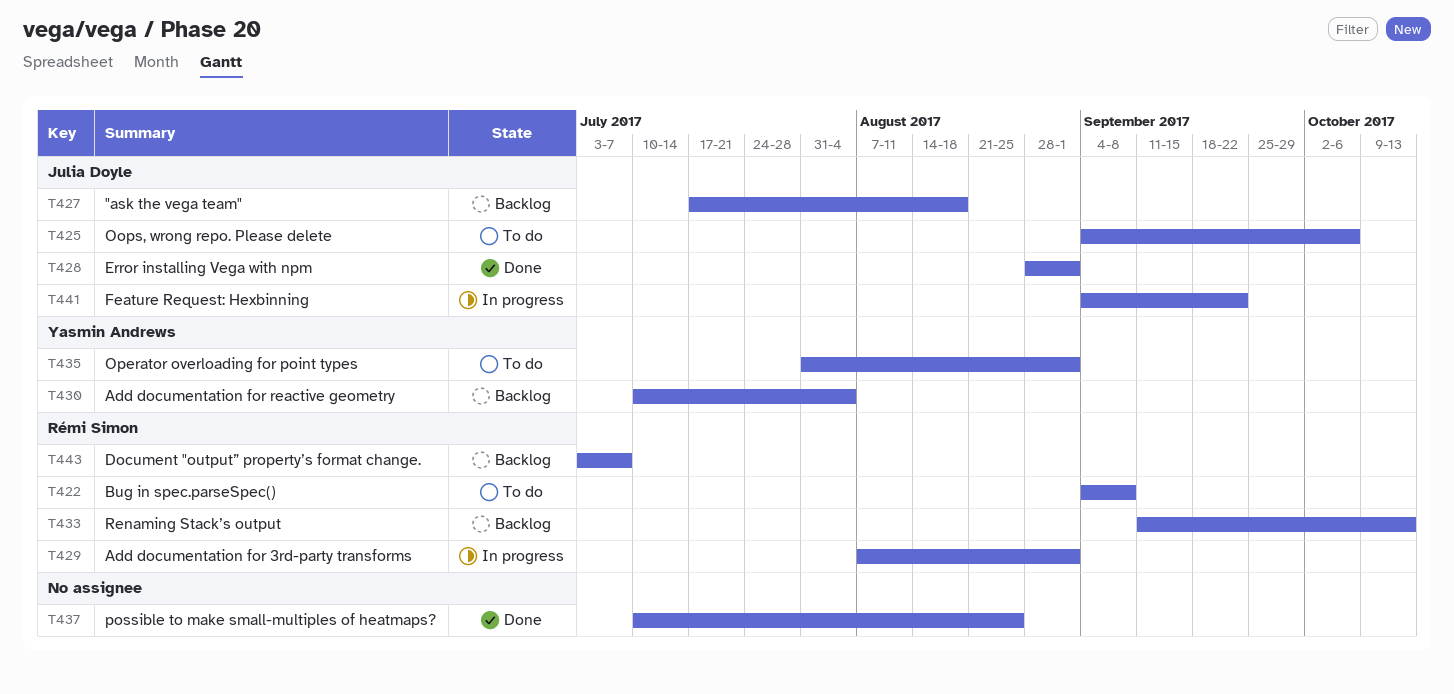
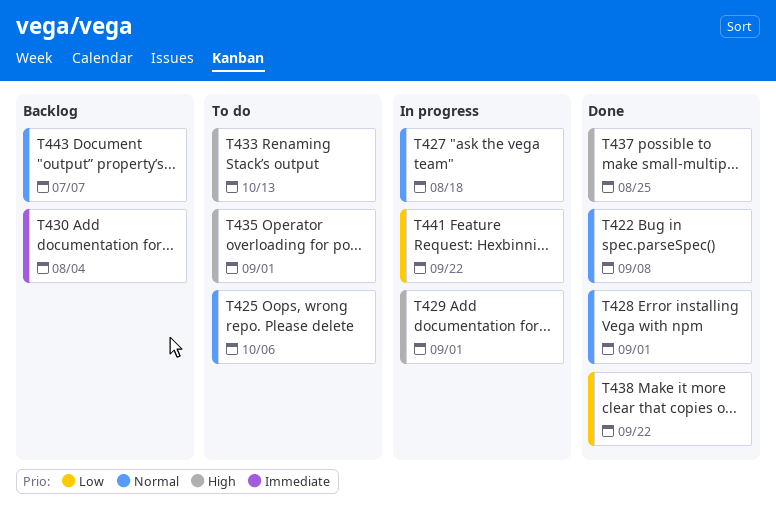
T422, status: To do -> Done
T427, status: Backlog -> In progress
T433, status: Backlog -> To do
T438: none -> present

